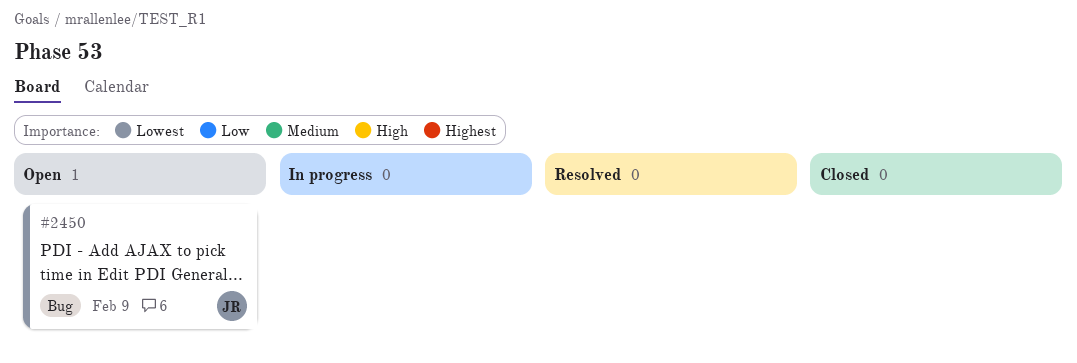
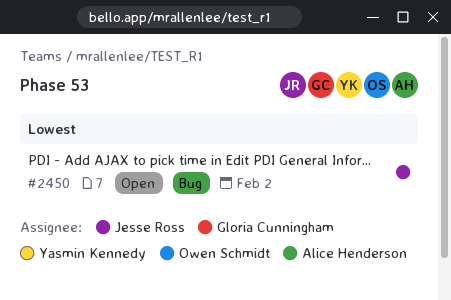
#2450, due: Feb 9 -> Feb 2

